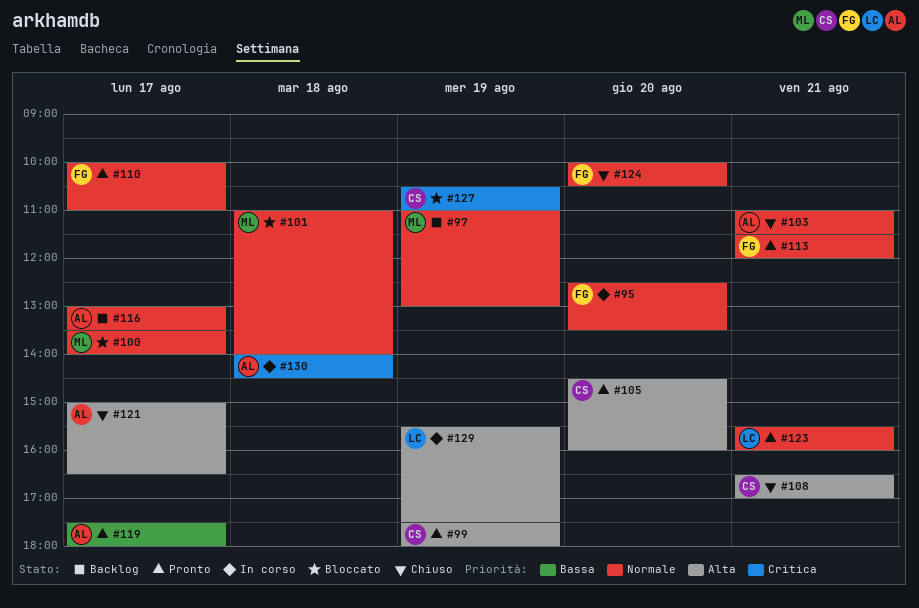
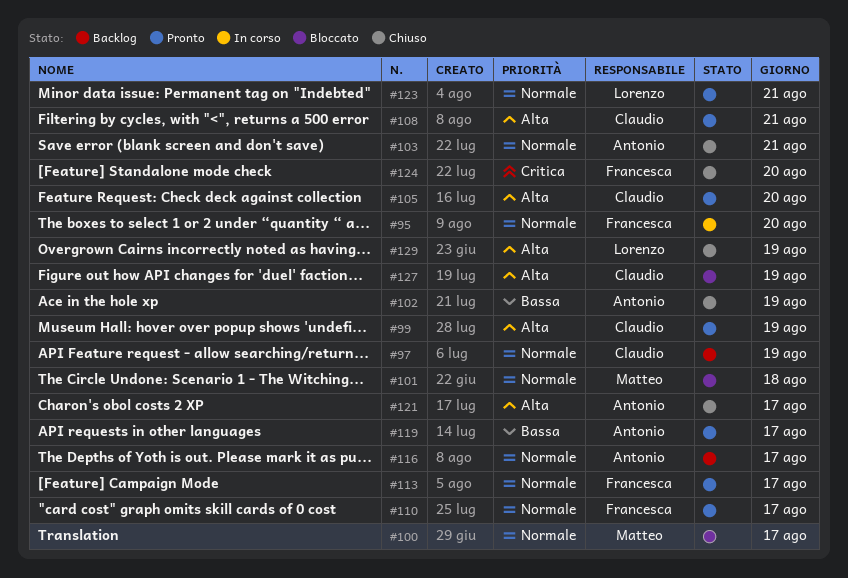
#97, owner: Matteo -> Claudio
#102: none -> present
#108, status: Chiuso -> Pronto
#113, day: Aug 21 -> Aug 17
#124, priority: Normale -> Critica
#127, priority: Critica -> Alta
#129, status: In corso -> Chiuso
#130: present -> none

